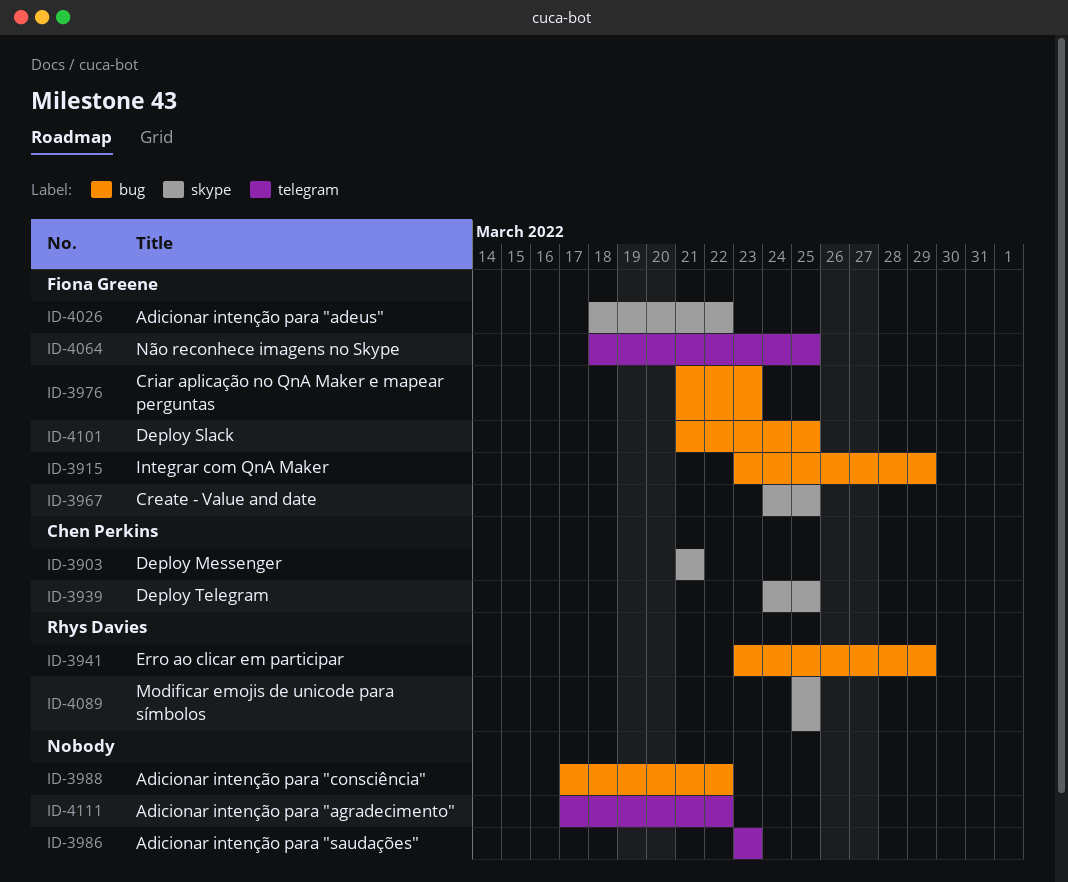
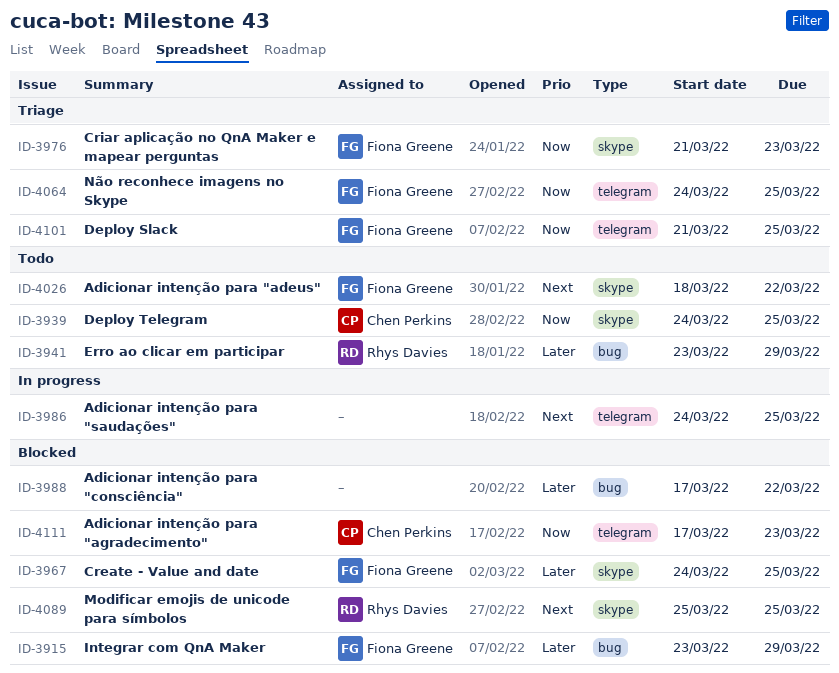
ID-3903: present -> none
ID-3976, label: bug -> skype
ID-3986, start: Mar 23 -> Mar 24
ID-3986, due: Mar 23 -> Mar 25
ID-4064, start: Mar 18 -> Mar 24
ID-4101, label: bug -> telegram
ID-4111, owner: none -> Chen Perkins
ID-4111, due: Mar 22 -> Mar 23

